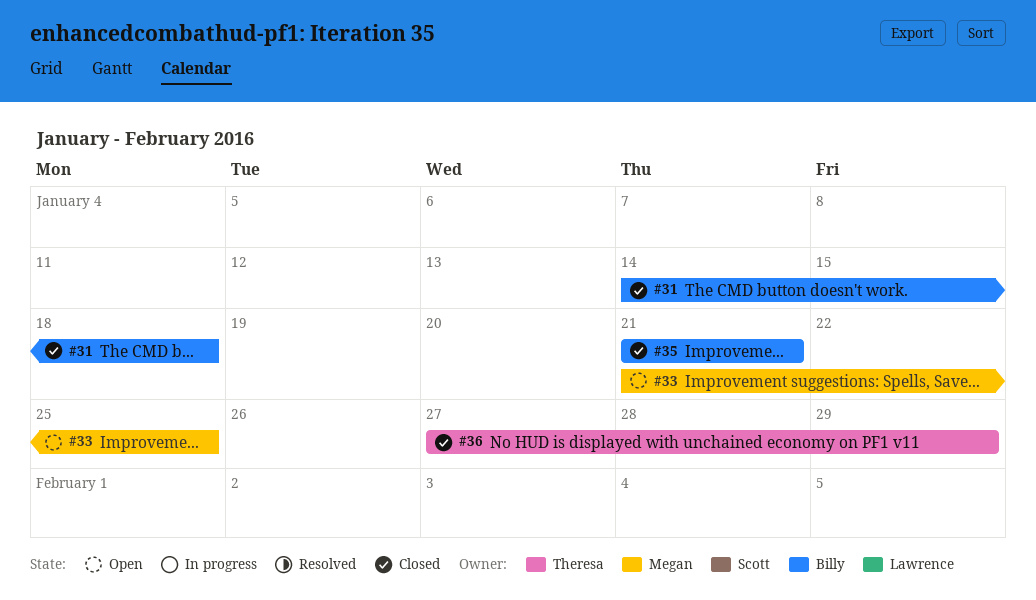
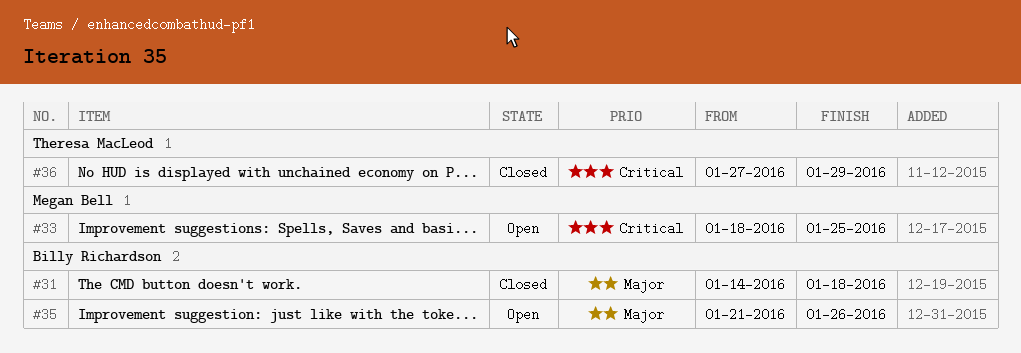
#33, start: Jan 21 -> Jan 18
#35, status: Closed -> Open
#35, due: Jan 21 -> Jan 26

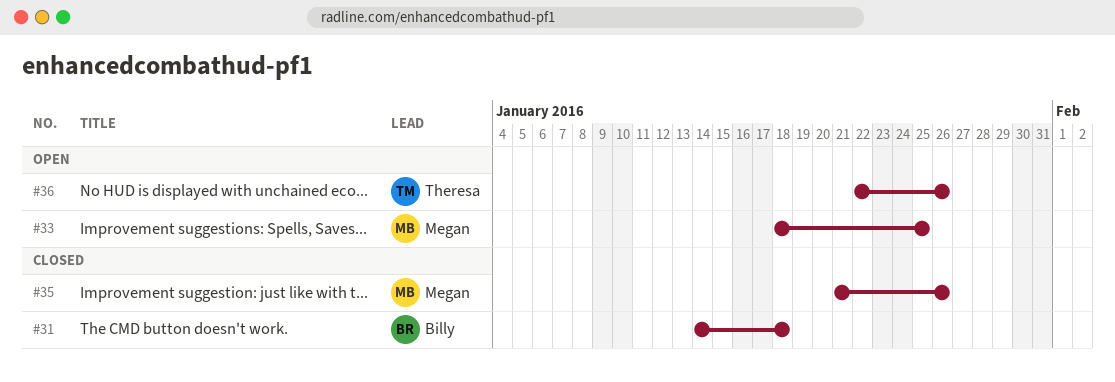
#35, status: Open -> Closed
#35, owner: Billy Richardson -> Megan Bell
#36, status: Closed -> Open
#36, start: Jan 27 -> Jan 22
#36, due: Jan 29 -> Jan 26

